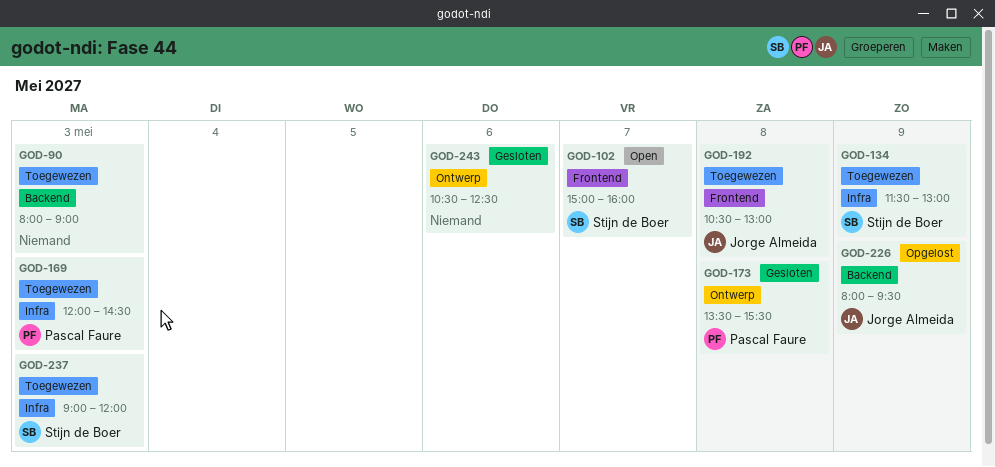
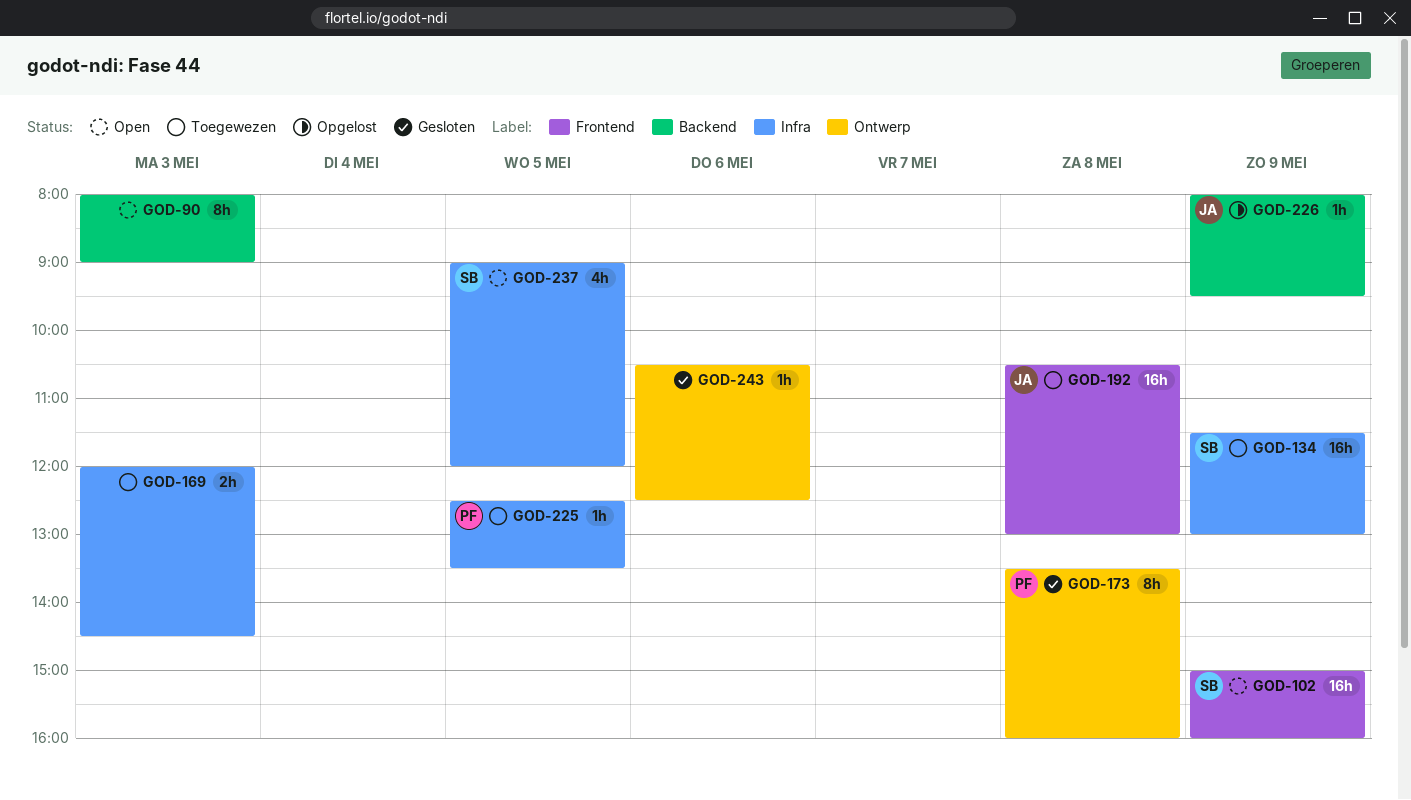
GOD-90, status: Toegewezen -> Open
GOD-102, day: May 7 -> May 9
GOD-169, owner: Pascal Faure -> none
GOD-173, ends: 15:30 -> 16:00
GOD-225: none -> present
GOD-237, status: Toegewezen -> Open
GOD-237, day: May 3 -> May 5

